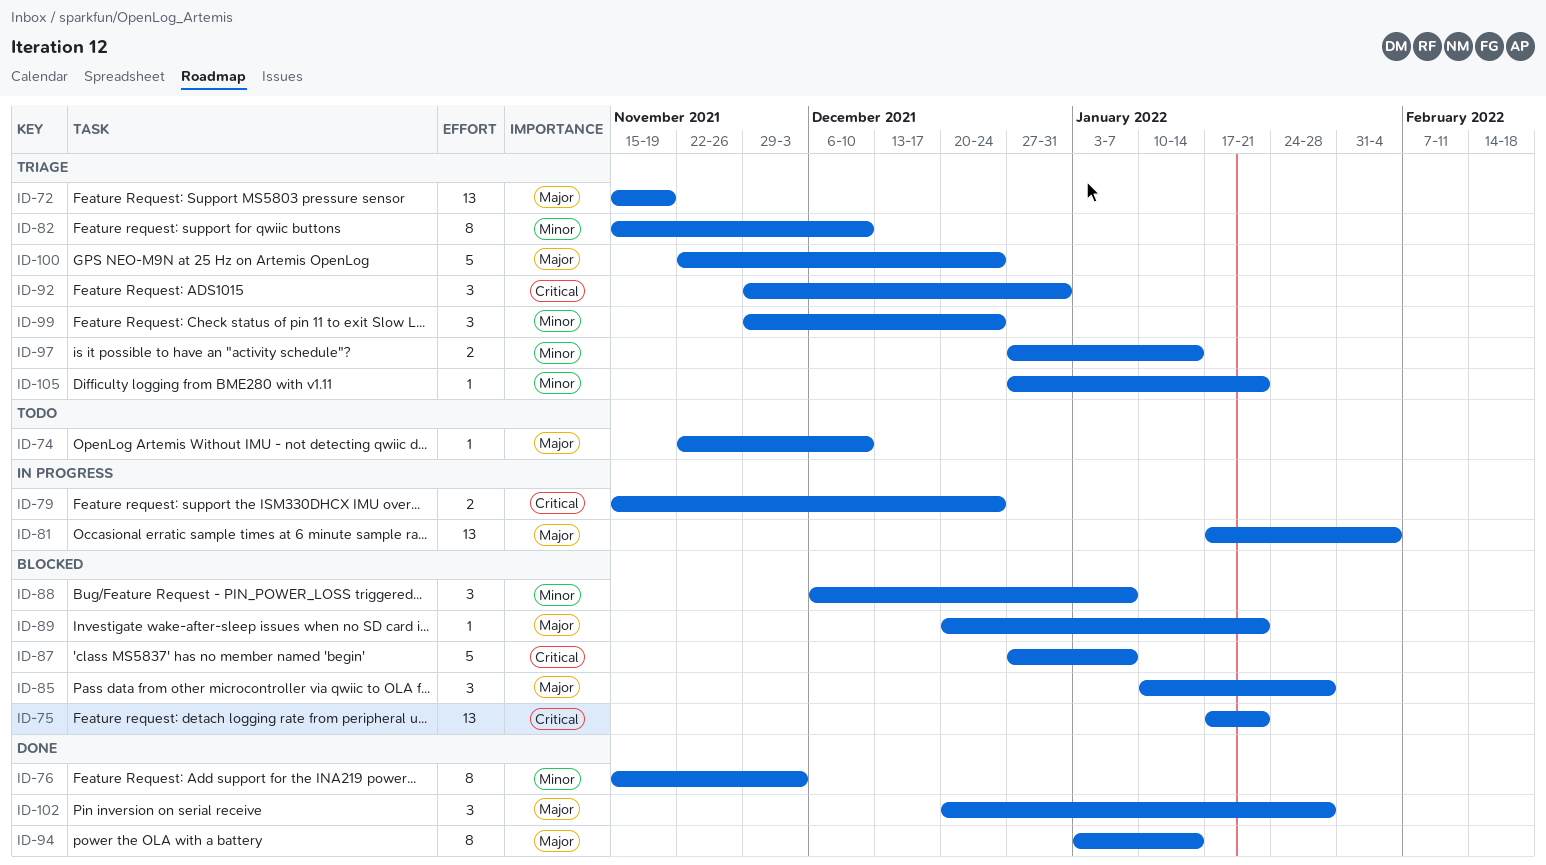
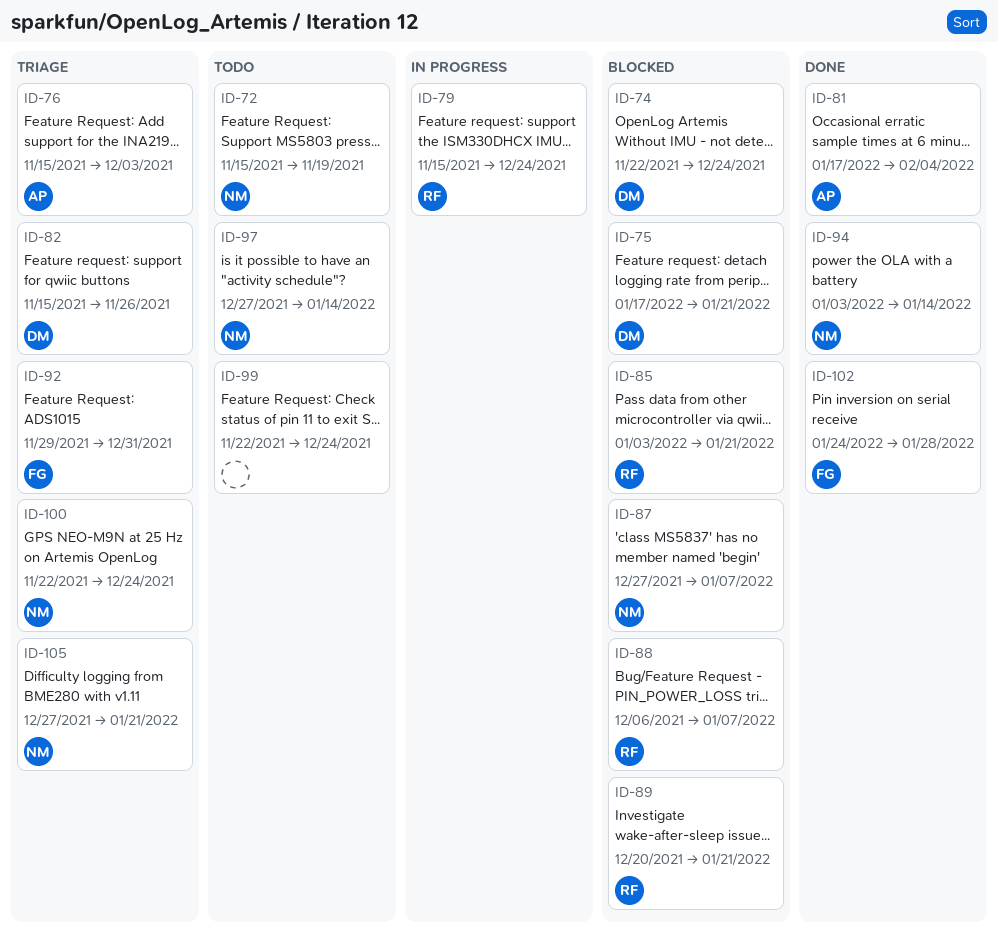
ID-72, status: Triage -> Todo
ID-74, status: Todo -> Blocked
ID-74, due: Dec 10 -> Dec 24
ID-76, status: Done -> Triage
ID-81, status: In progress -> Done
ID-82, due: Dec 10 -> Nov 26
ID-85, start: Jan 10 -> Jan 3
ID-85, due: Jan 28 -> Jan 21
ID-97, status: Triage -> Todo
ID-99, status: Triage -> Todo
ID-99, start: Nov 29 -> Nov 22
ID-102, start: Dec 20 -> Jan 24

